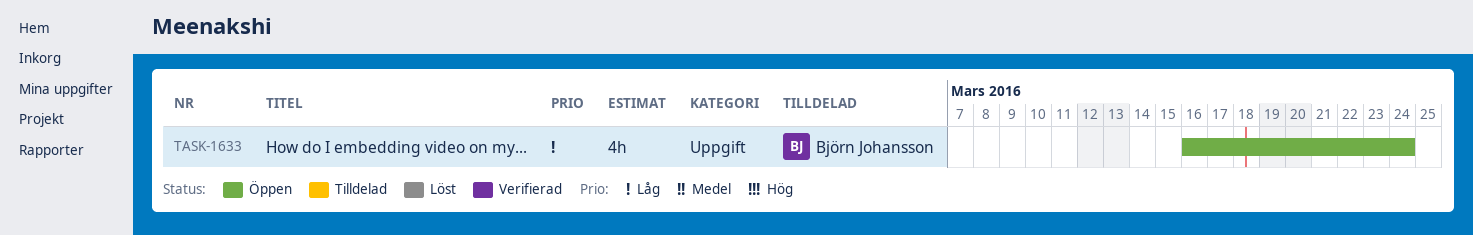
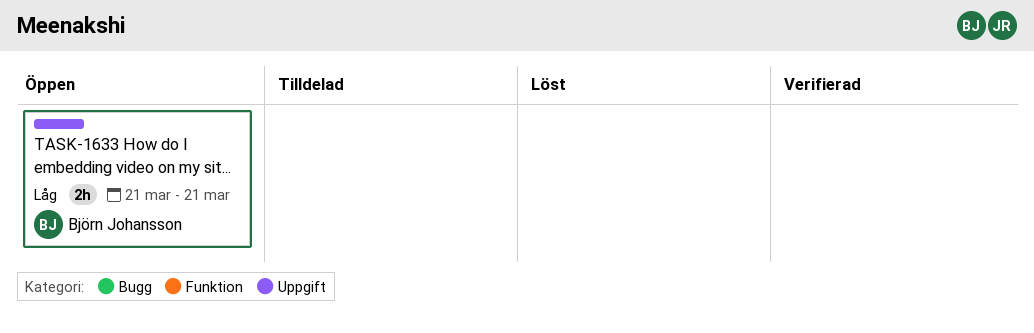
TASK-1633, estimate: 4h -> 2h
TASK-1633, start: Mar 16 -> Mar 21
TASK-1633, due: Mar 24 -> Mar 21

